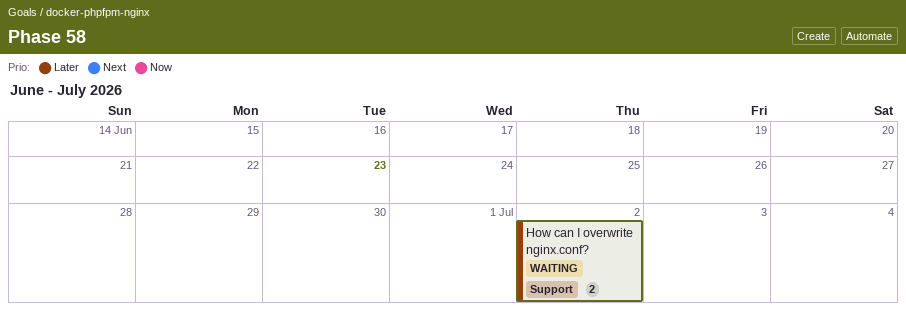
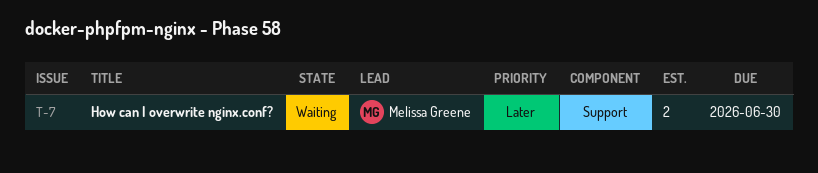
How can I overwrite nginx.conf?, due: Jul 2 -> Jun 30

